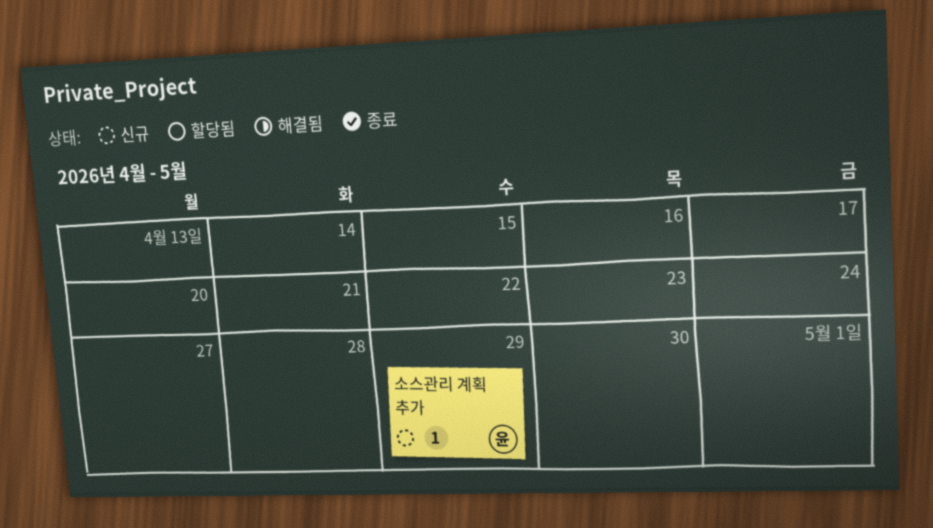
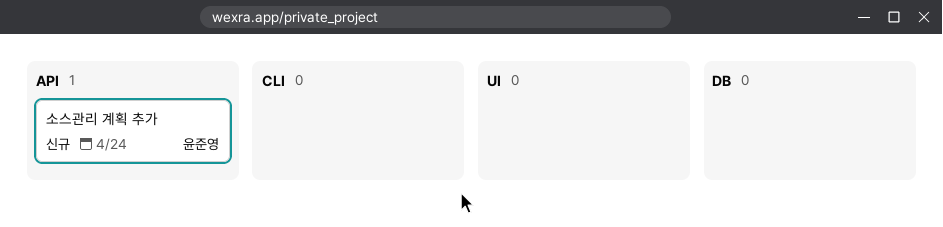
소스관리 계획 추가, due: Apr 29 -> Apr 24

